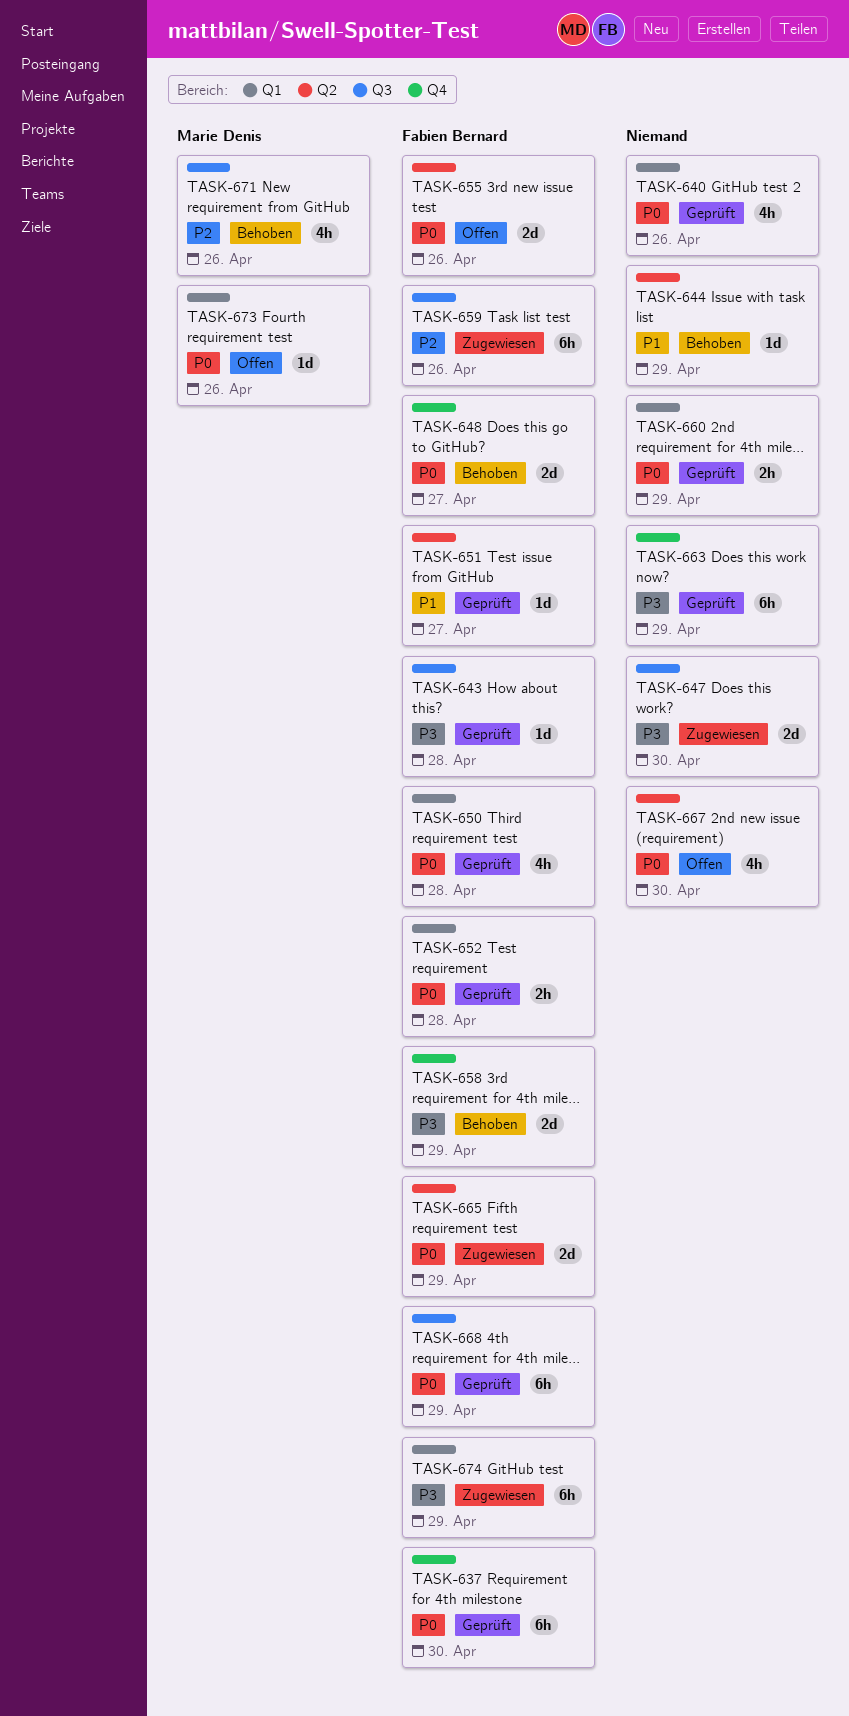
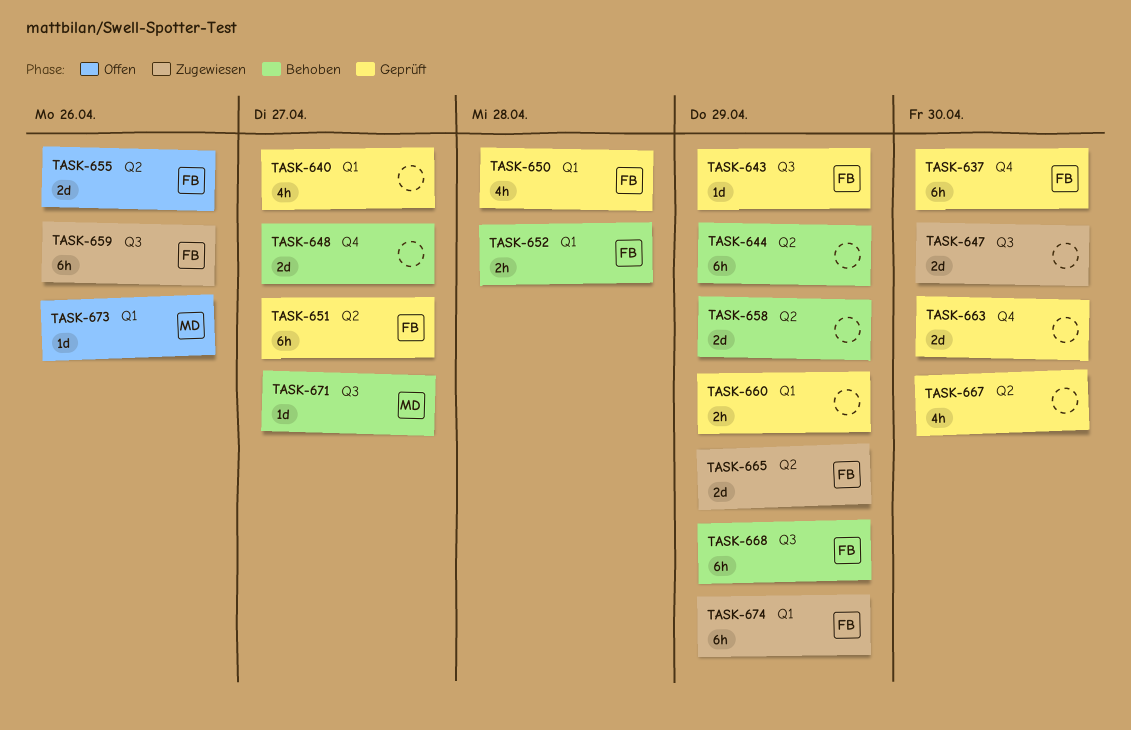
TASK-640, due: Apr 26 -> Apr 27
TASK-643, due: Apr 28 -> Apr 29
TASK-644, estimate: 1d -> 6h
TASK-648, owner: Fabien Bernard -> none
TASK-651, estimate: 1d -> 6h
TASK-652, status: Geprüft -> Behoben
TASK-658, owner: Fabien Bernard -> none
TASK-658, label: Q4 -> Q2
TASK-663, estimate: 6h -> 2d
TASK-663, due: Apr 29 -> Apr 30
TASK-667, status: Offen -> Geprüft
TASK-668, status: Geprüft -> Behoben
TASK-671, estimate: 4h -> 1d
TASK-671, due: Apr 26 -> Apr 27

